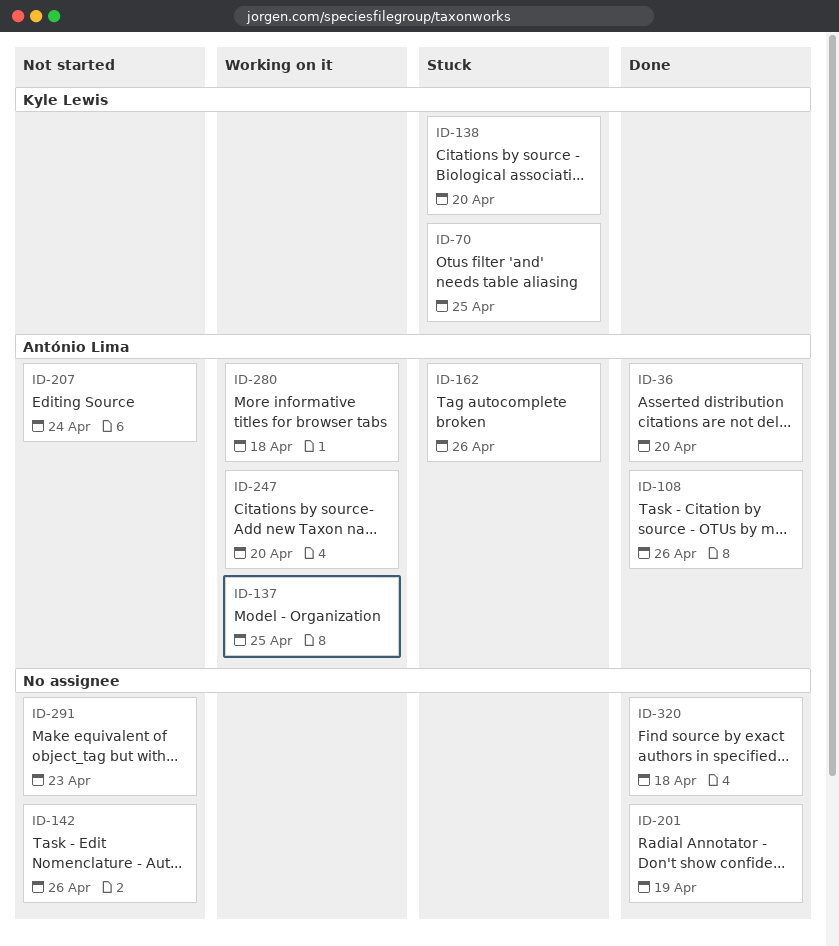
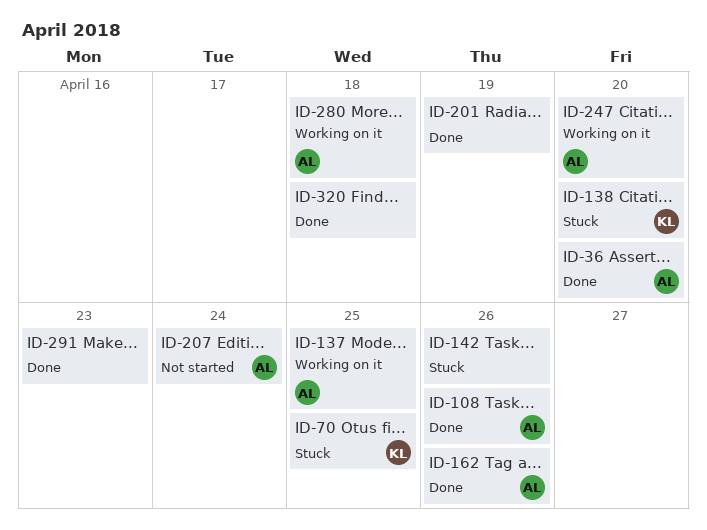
ID-142, status: Not started -> Stuck
ID-162, status: Stuck -> Done
ID-291, status: Not started -> Done

